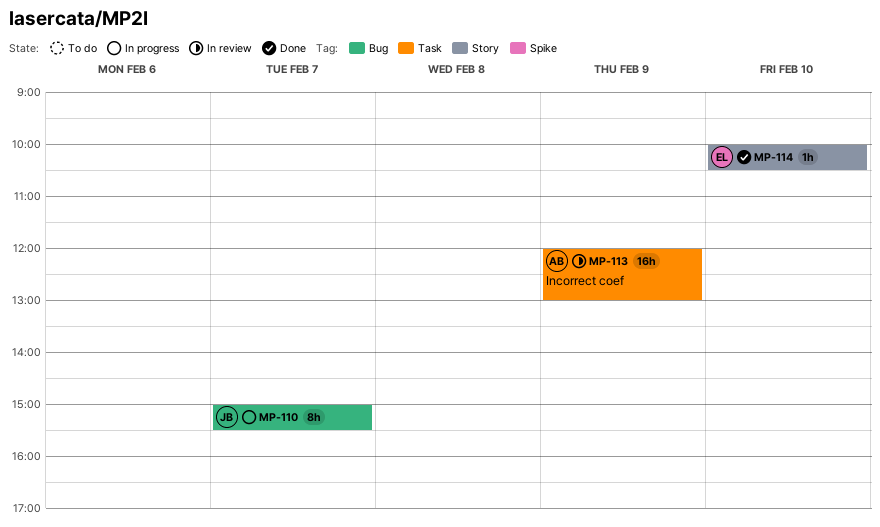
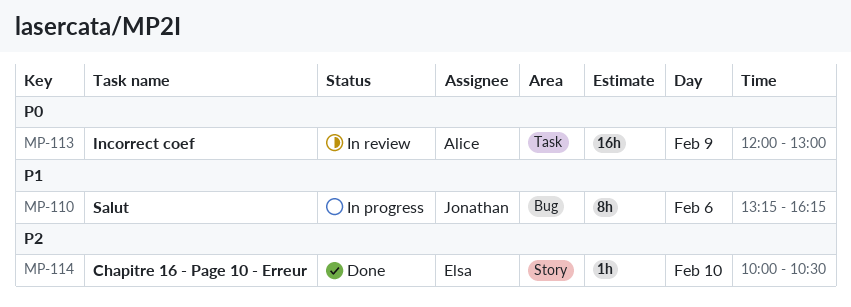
MP-110, day: Feb 7 -> Feb 6
MP-110, begins: 15:00 -> 13:15
MP-110, ends: 15:30 -> 16:15

